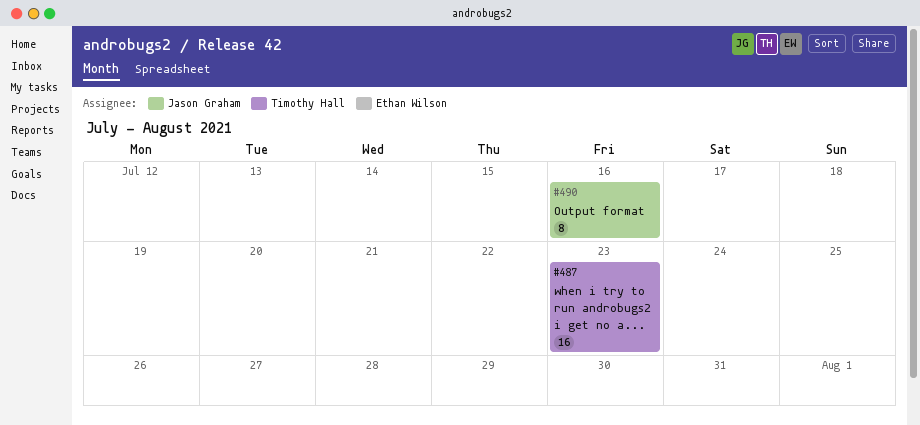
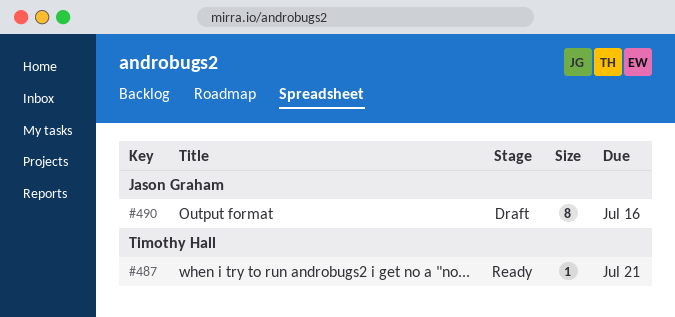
#487, estimate: 16 -> 1
#487, due: Jul 23 -> Jul 21

